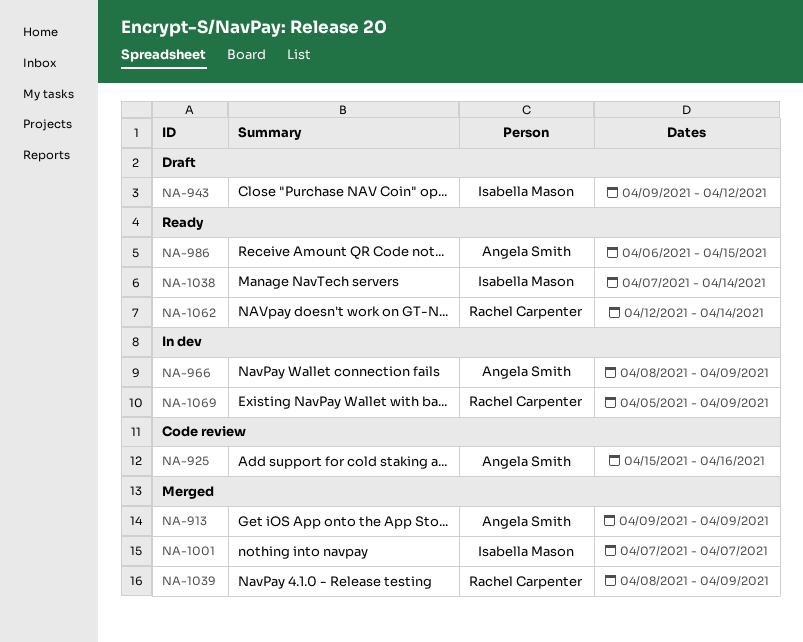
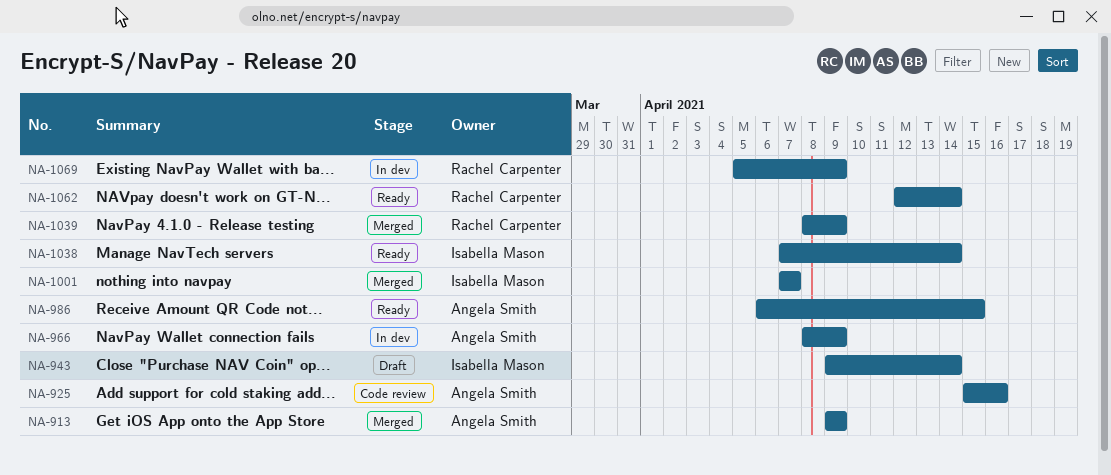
NA-943, due: Apr 12 -> Apr 14

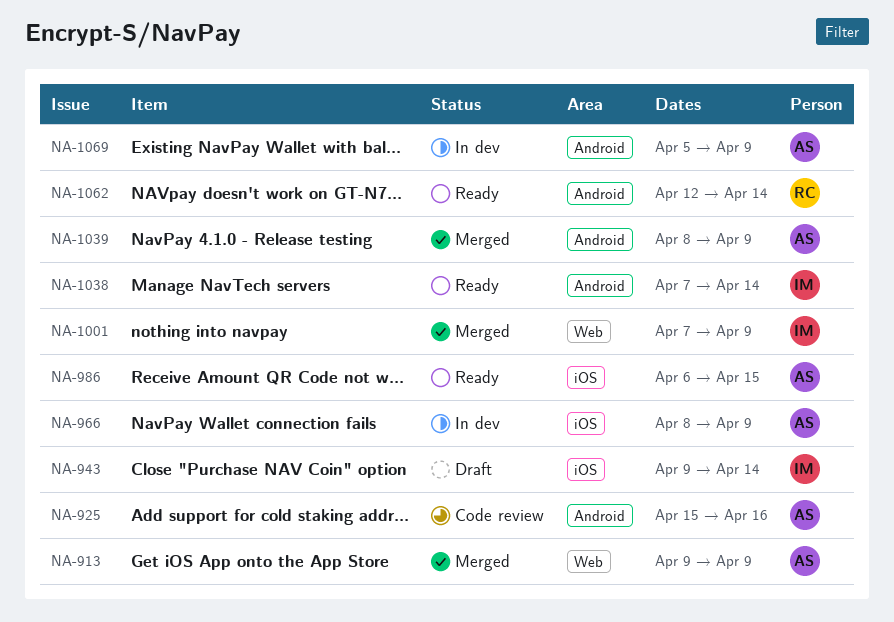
NA-1001, due: Apr 7 -> Apr 9
NA-1039, owner: Rachel Carpenter -> Angela Smith
NA-1069, owner: Rachel Carpenter -> Angela Smith

